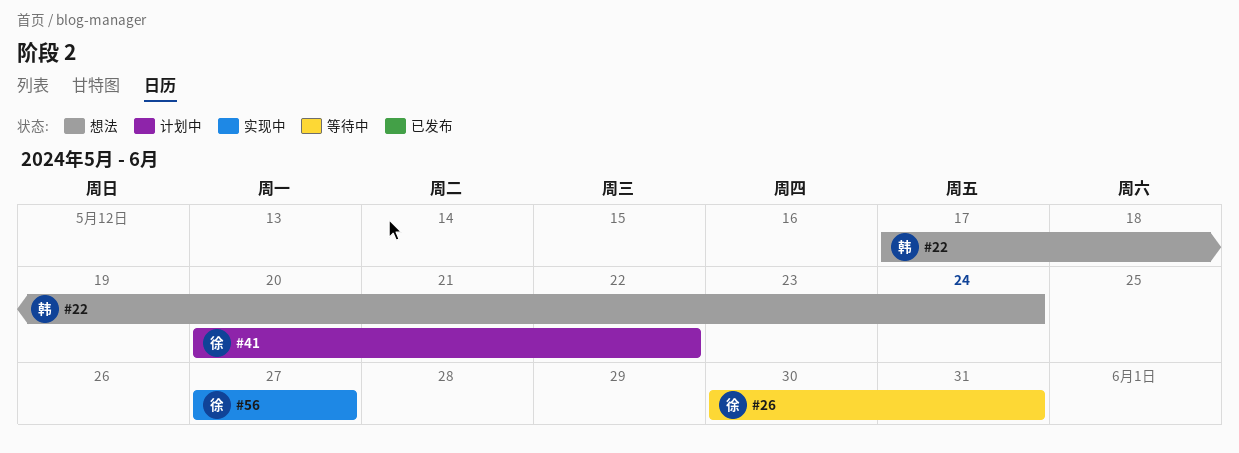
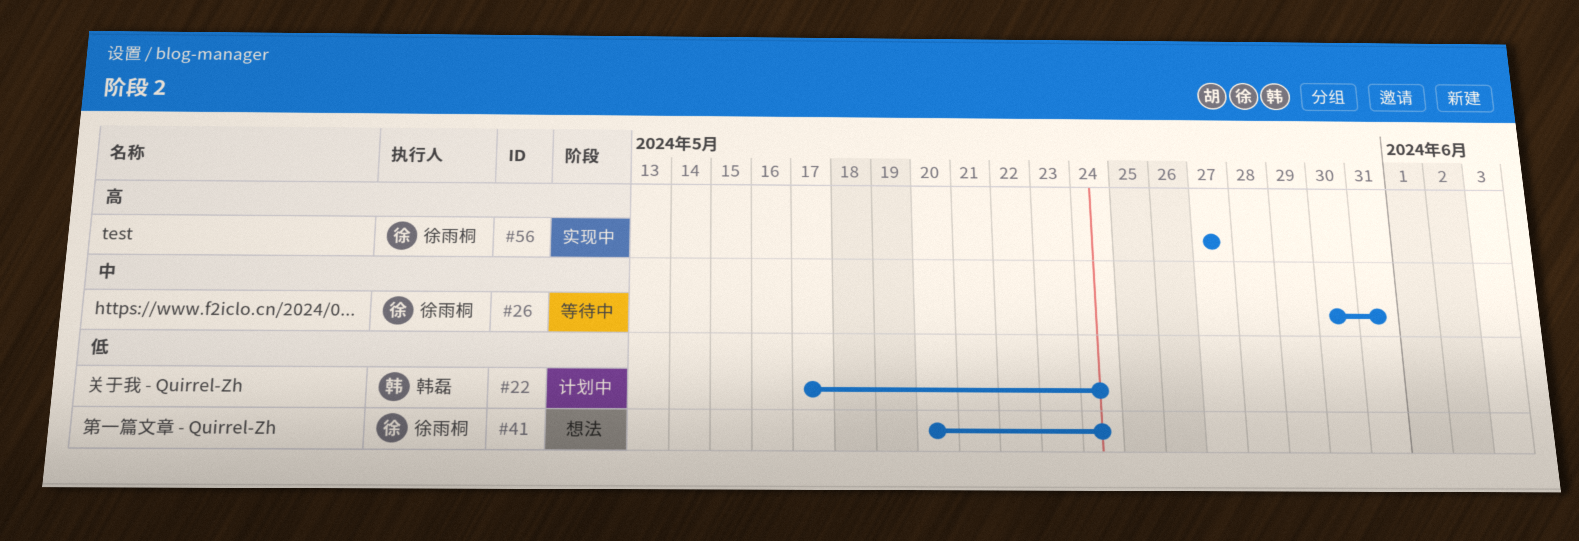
#22, status: 想法 -> 计划中
#41, status: 计划中 -> 想法
#41, due: May 22 -> May 24

